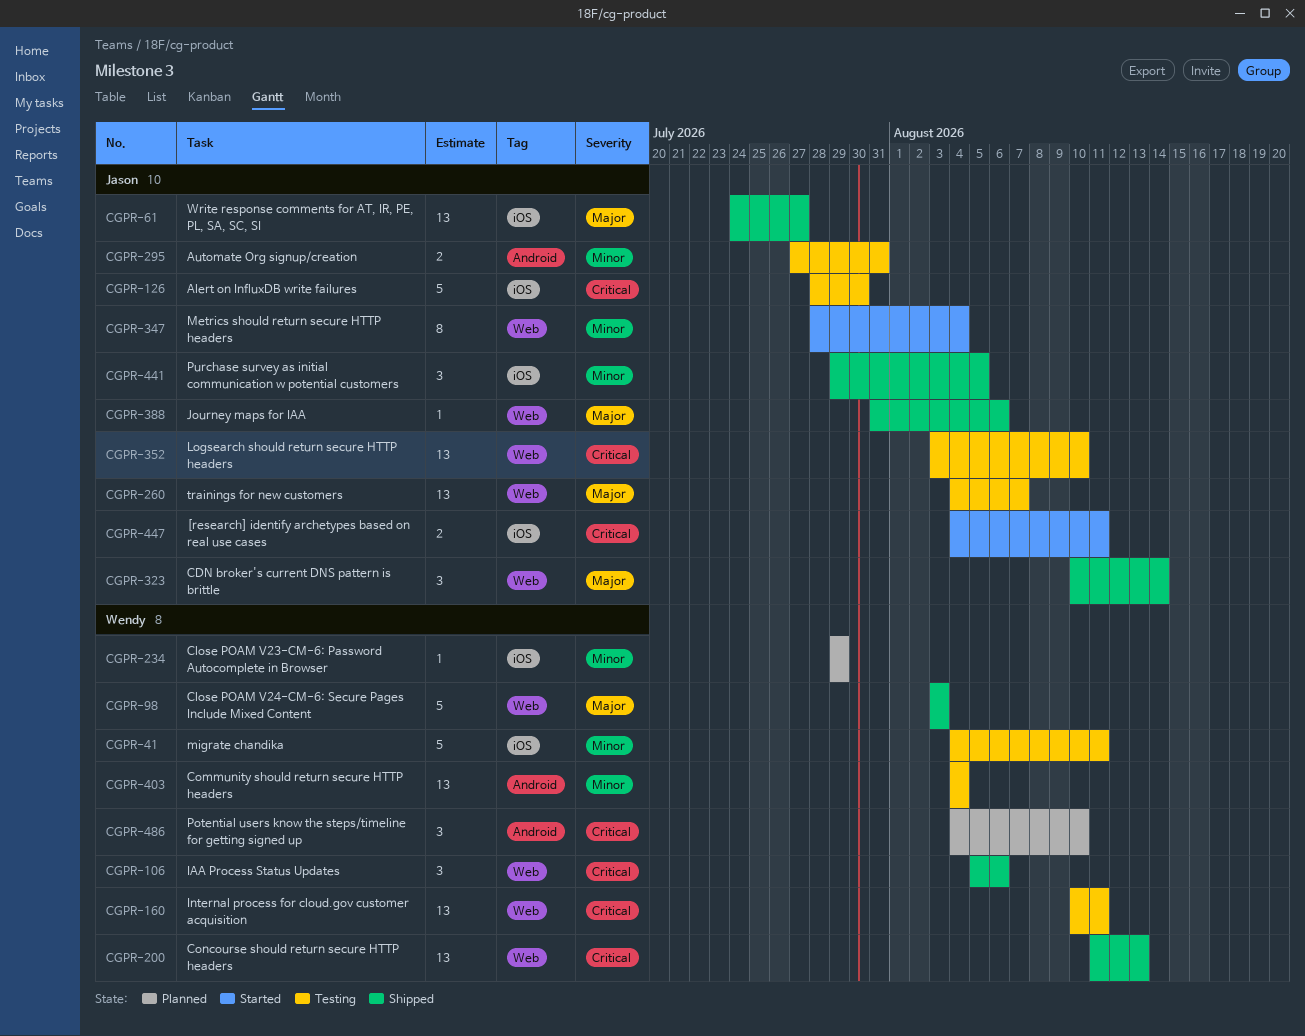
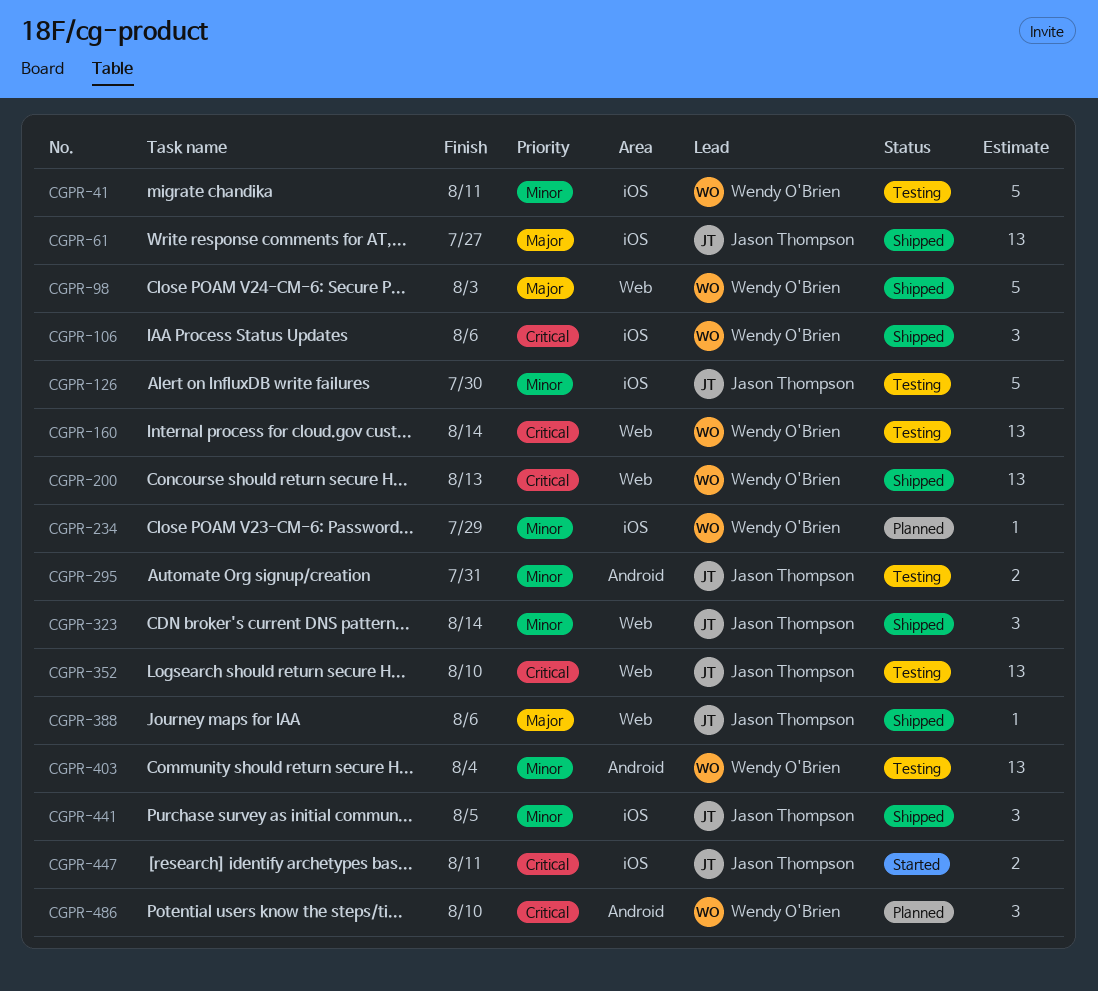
CGPR-106, label: Web -> iOS
CGPR-126, priority: Critical -> Minor
CGPR-160, due: Aug 11 -> Aug 14
CGPR-260: present -> none
CGPR-323, priority: Major -> Minor
CGPR-347: present -> none

